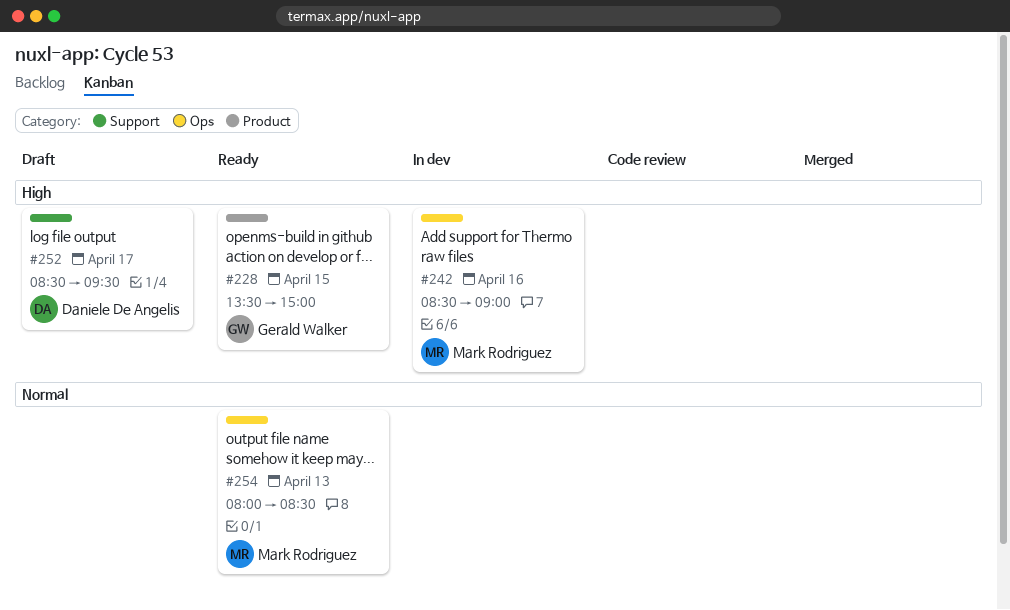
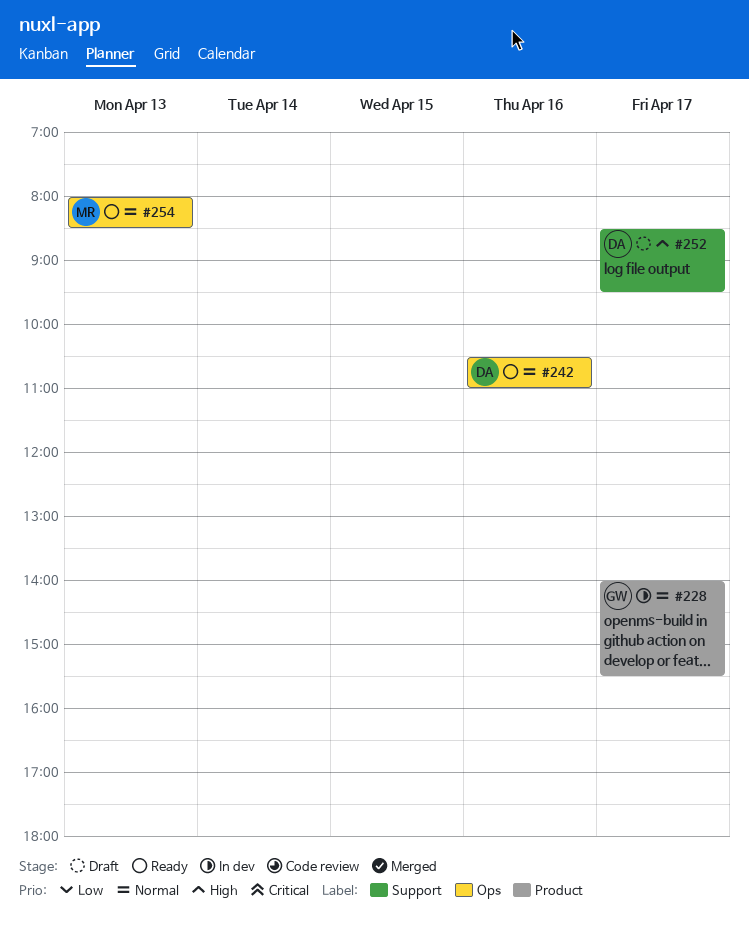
#228, status: Ready -> In dev
#228, priority: High -> Normal
#228, day: Apr 15 -> Apr 17
#228, begins: 13:30 -> 14:00
#228, ends: 15:00 -> 15:30
#242, status: In dev -> Ready
#242, owner: Mark Rodriguez -> Daniele De Angelis
#242, priority: High -> Normal
#242, begins: 08:30 -> 10:30
#242, ends: 09:00 -> 11:00

